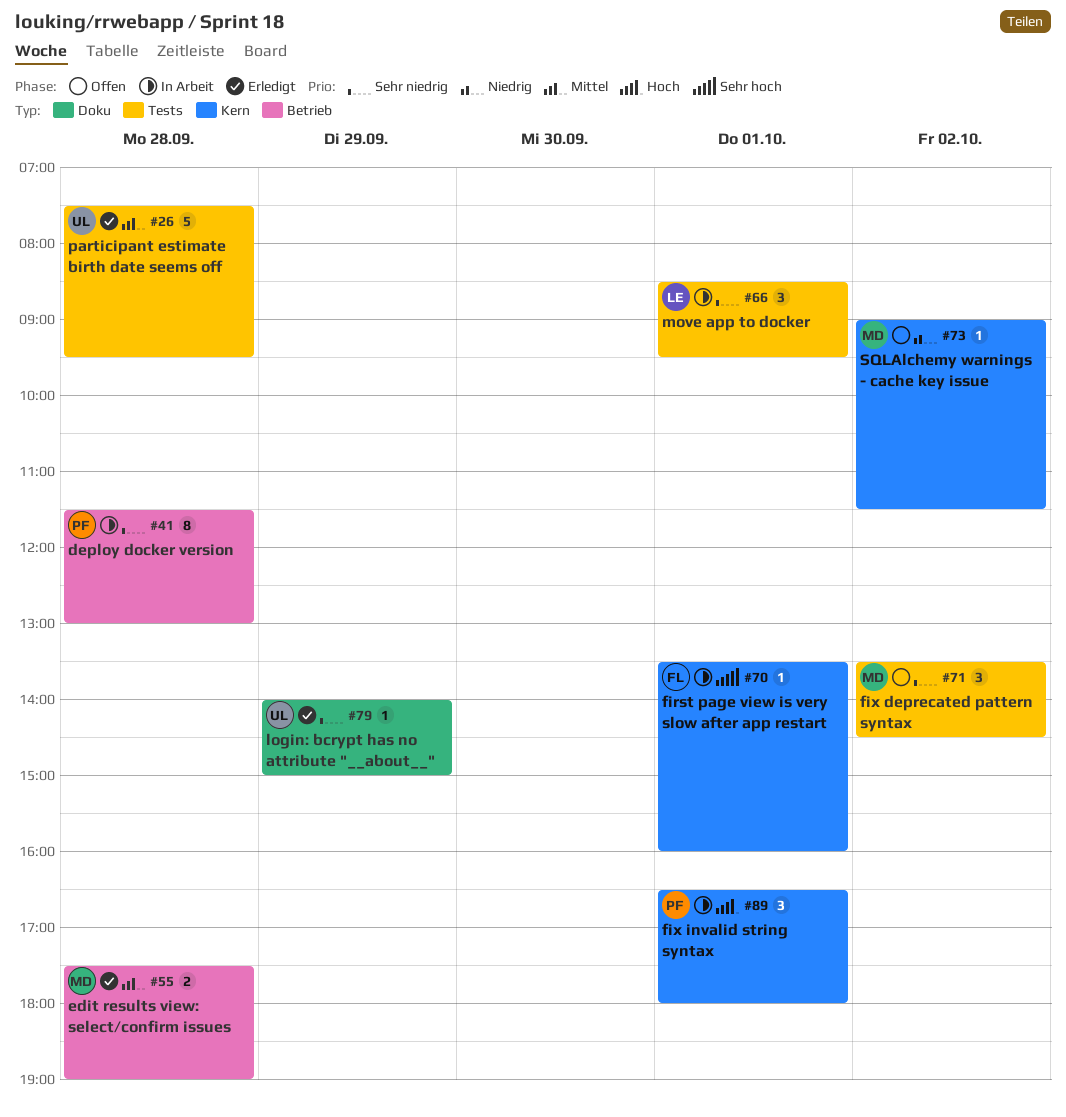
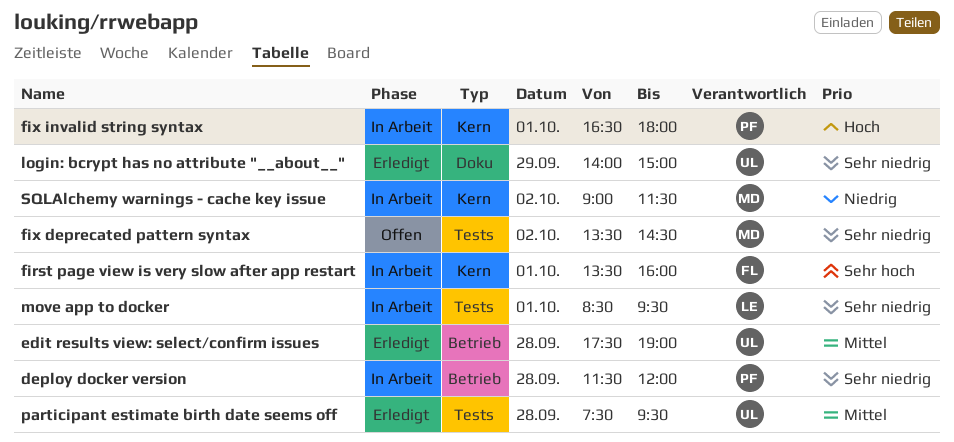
deploy docker version, ends: 13:00 -> 12:00
edit results view: select/confirm issues, owner: MD -> UL
SQLAlchemy warnings - cache key issue, status: Offen -> In Arbeit

